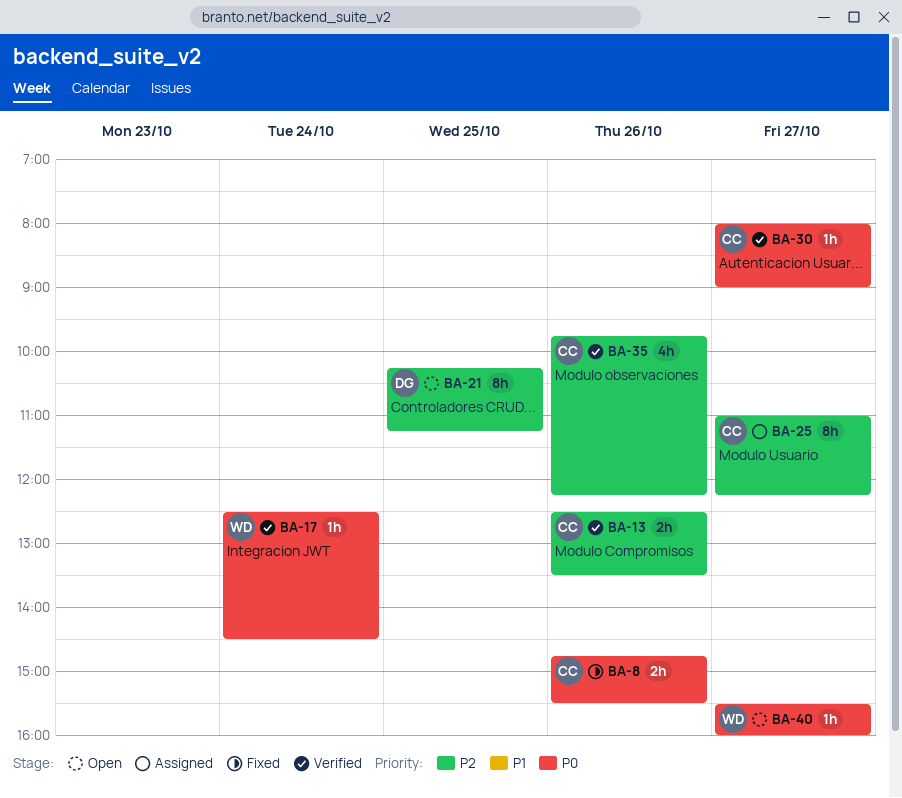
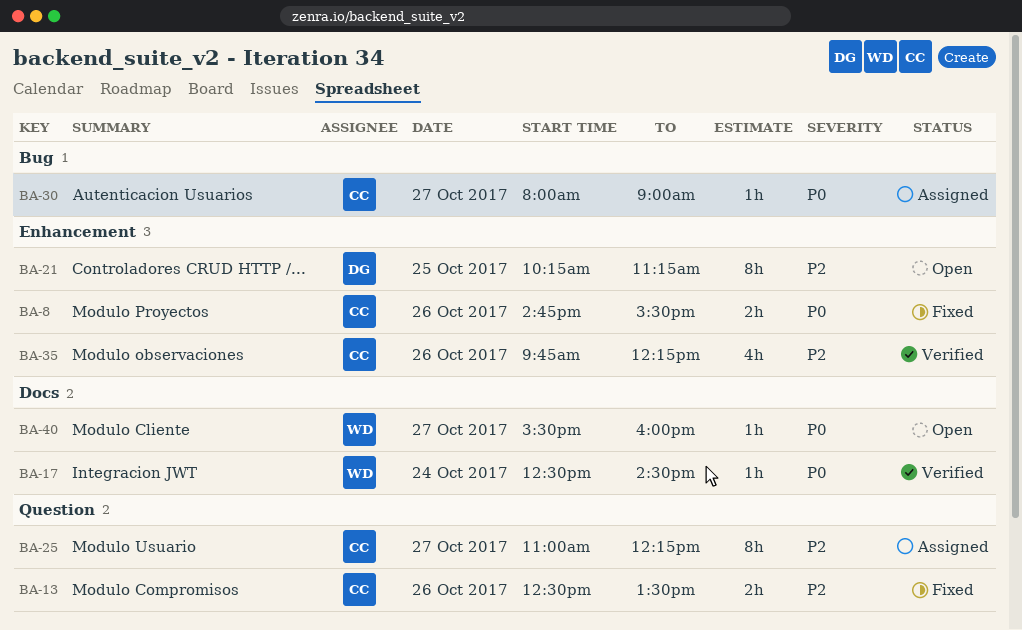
BA-13, status: Verified -> Fixed
BA-30, status: Verified -> Assigned

